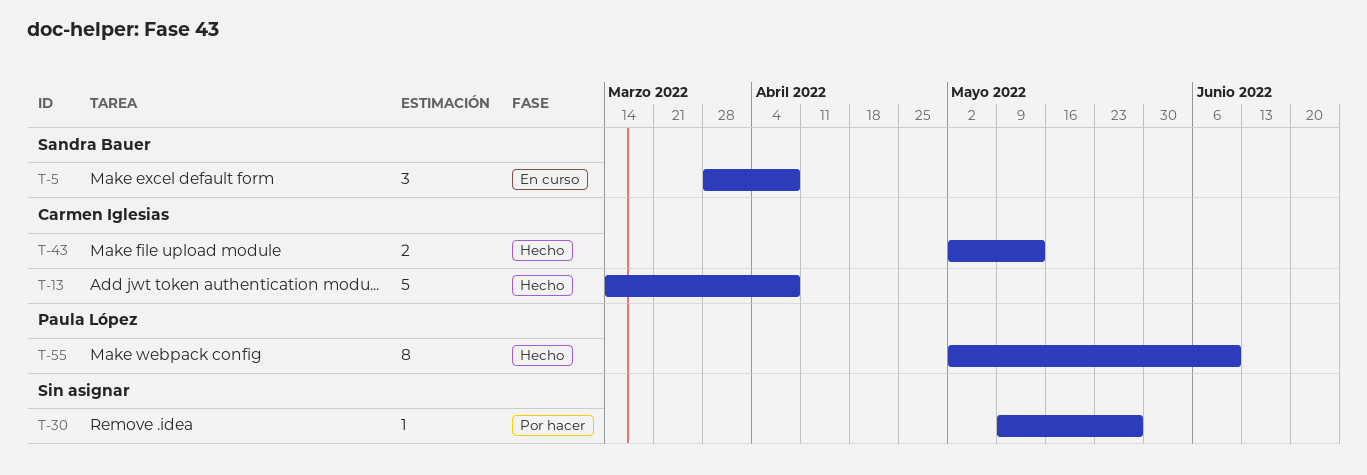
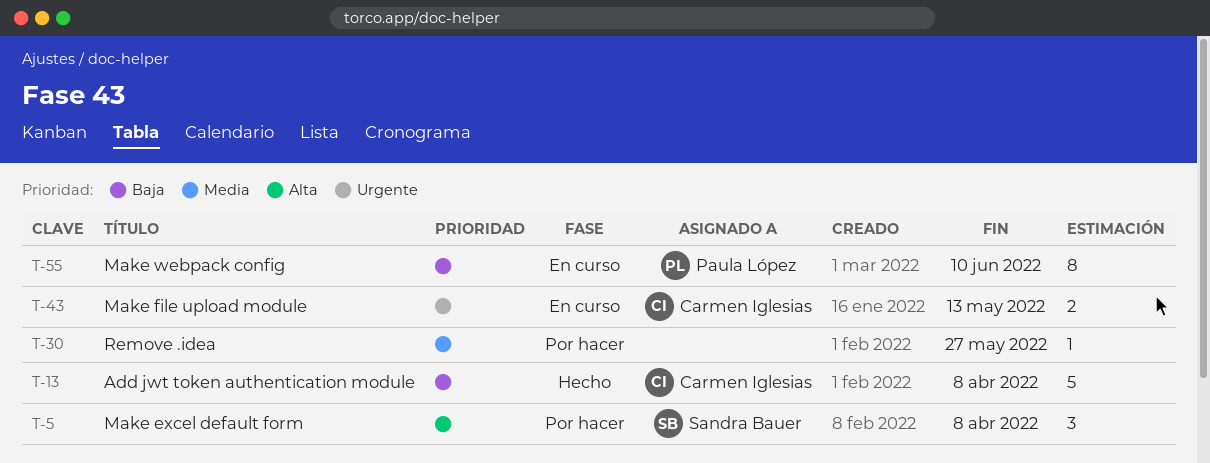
T-5, status: En curso -> Por hacer
T-43, status: Hecho -> En curso
T-55, status: Hecho -> En curso

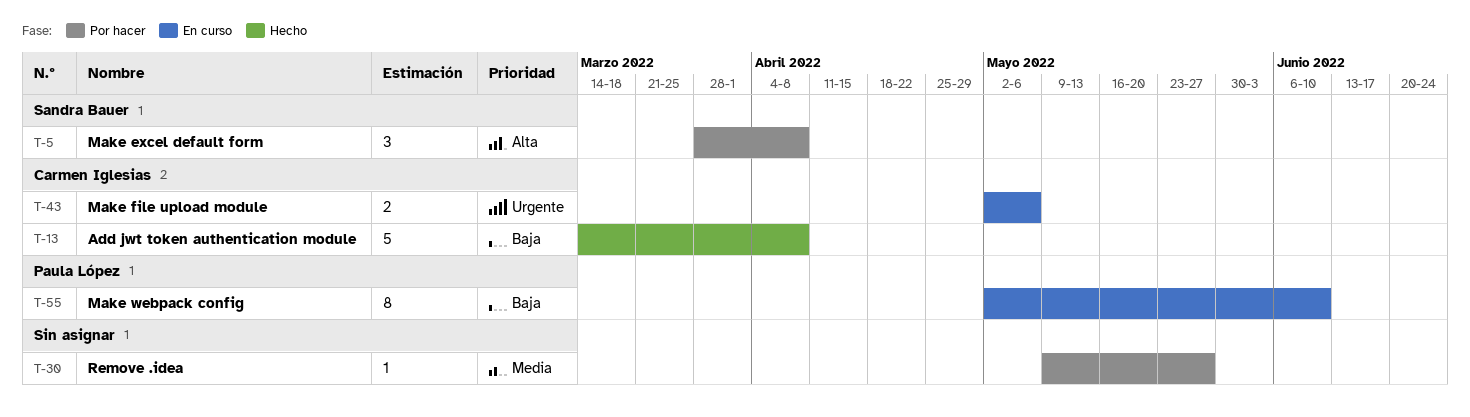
T-43, due: May 13 -> May 6

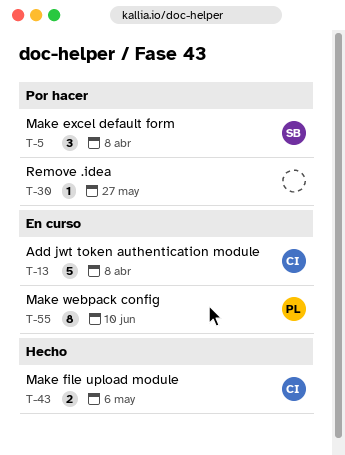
T-13, status: Hecho -> En curso
T-43, status: En curso -> Hecho

